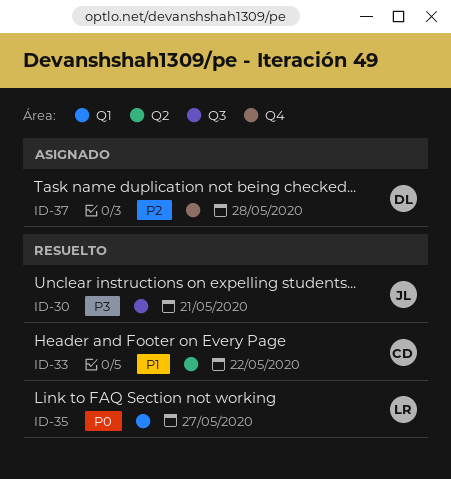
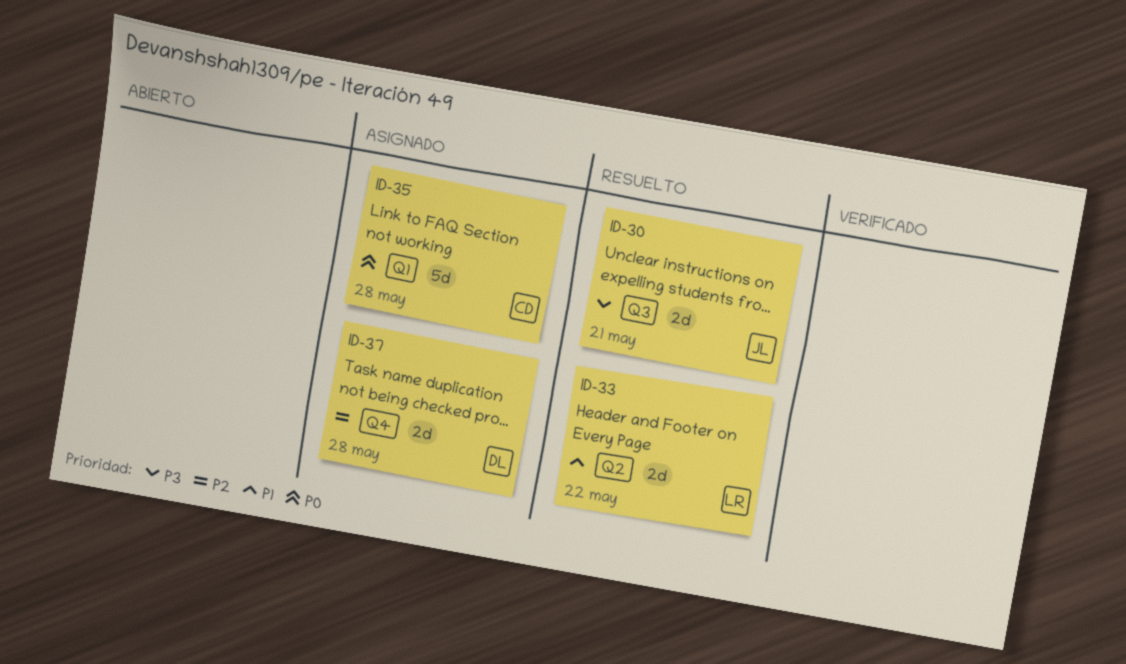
ID-33, owner: CD -> LR
ID-35, status: Resuelto -> Asignado
ID-35, owner: LR -> CD
ID-35, due: May 27 -> May 28

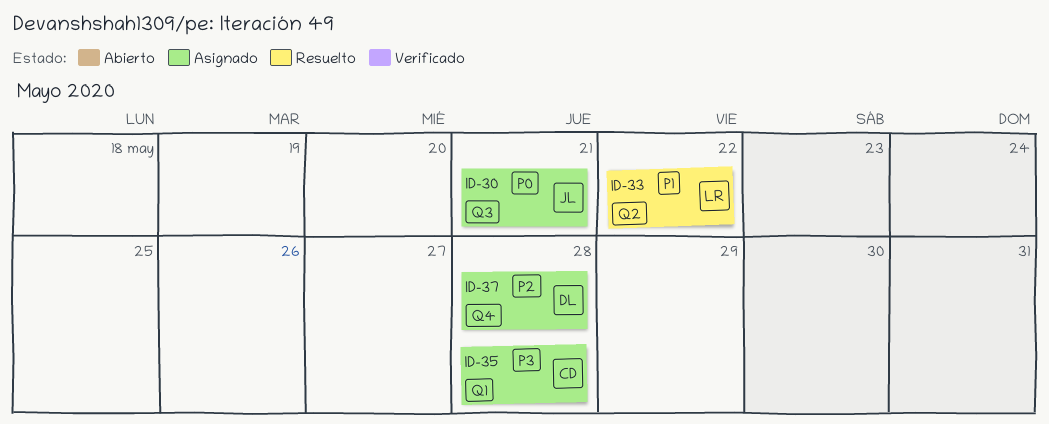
ID-30, status: Resuelto -> Asignado
ID-30, priority: P3 -> P0
ID-35, priority: P0 -> P3

